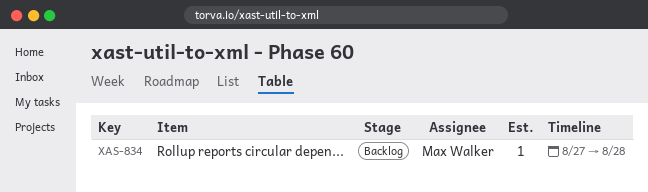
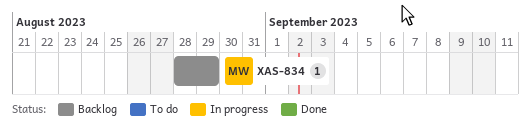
XAS-834, start: Aug 27 -> Aug 28
XAS-834, due: Aug 28 -> Aug 29

